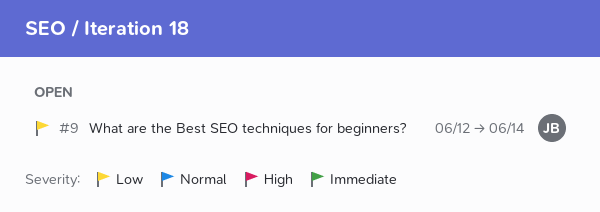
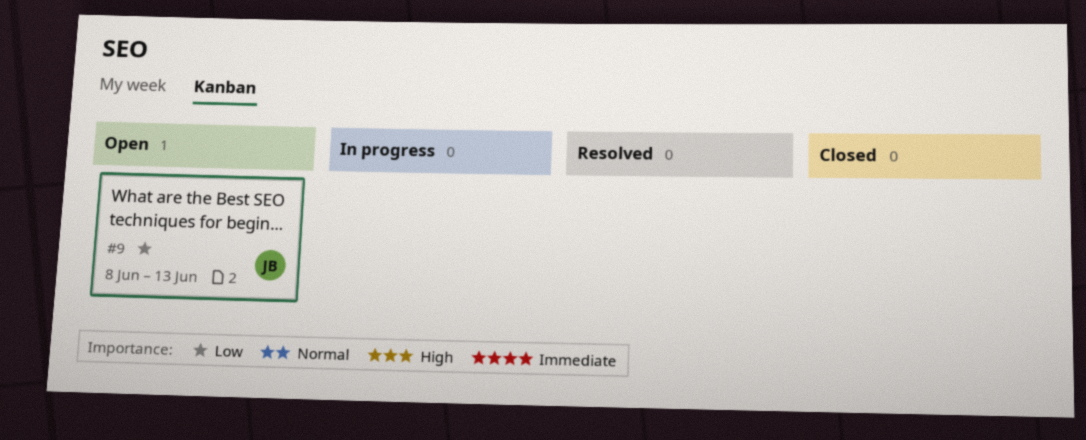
#9, start: Jun 12 -> Jun 8
#9, due: Jun 14 -> Jun 13

